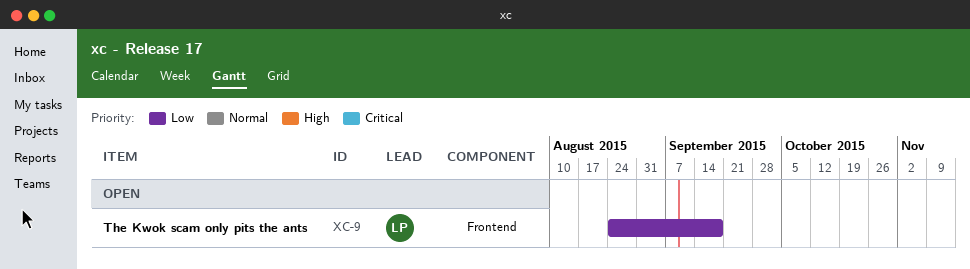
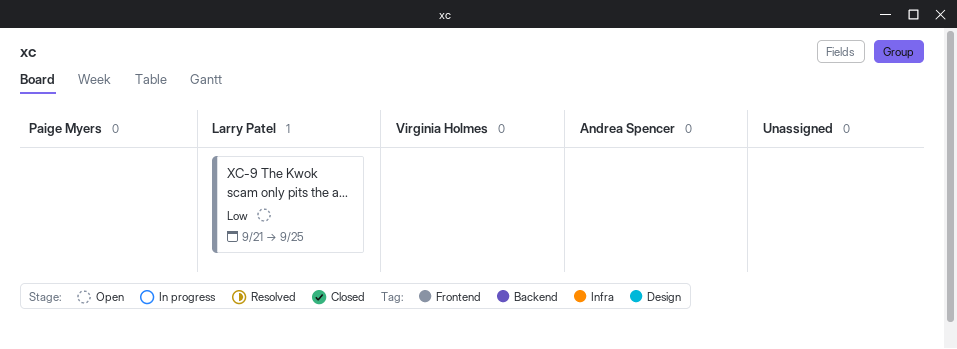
XC-9, start: Aug 24 -> Sep 21
XC-9, due: Sep 18 -> Sep 25

